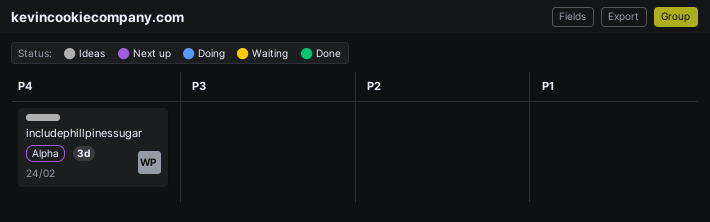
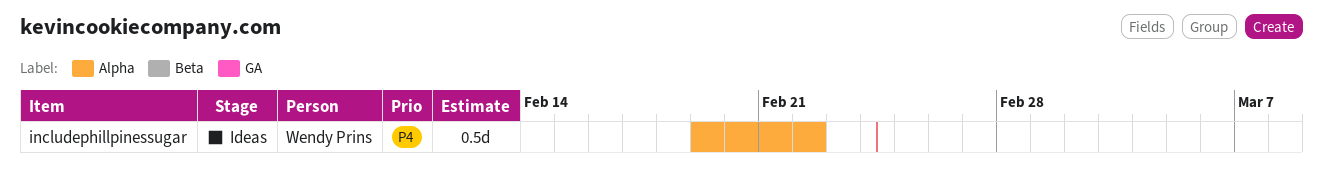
includephillpinessugar, estimate: 3d -> 0.5d
includephillpinessugar, due: Feb 24 -> Feb 22

